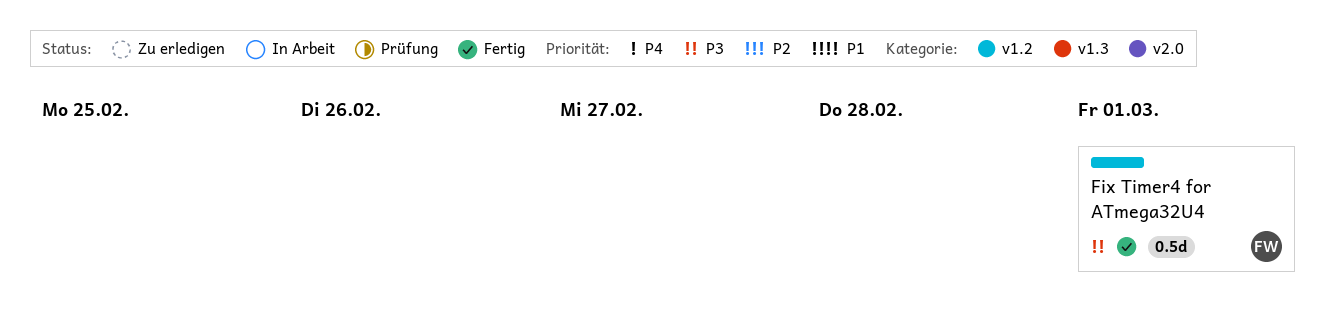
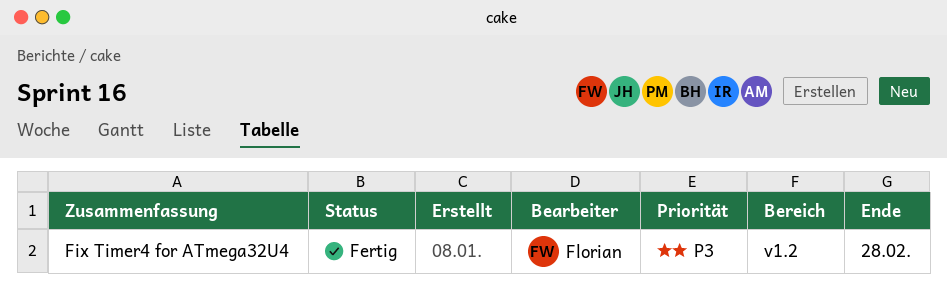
Fix Timer4 for ATmega32U4, due: Mar 1 -> Feb 28

